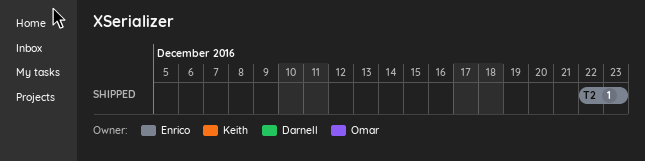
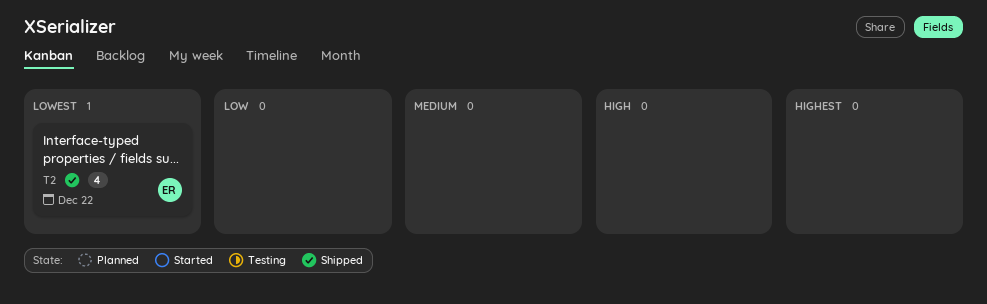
T2, estimate: 1 -> 4
T2, due: Dec 23 -> Dec 22

